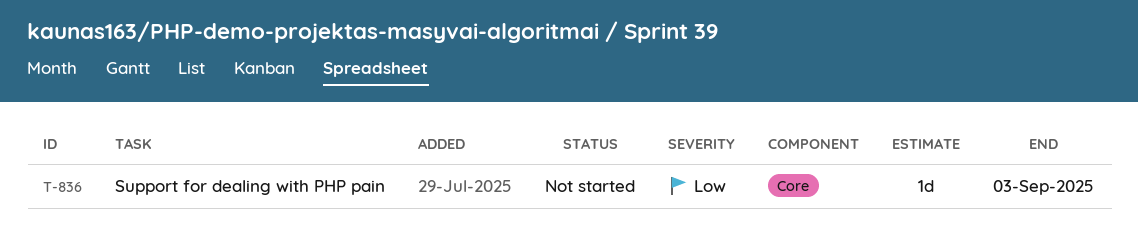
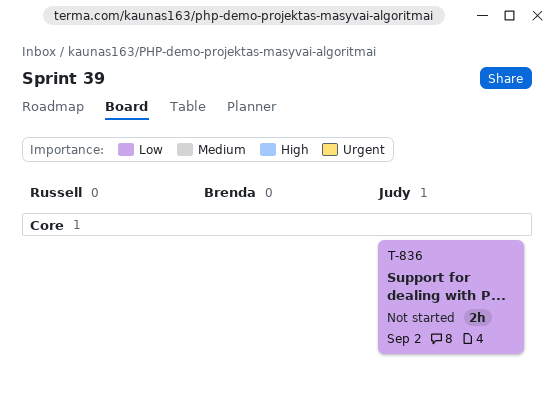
T-836, estimate: 1d -> 2h
T-836, due: Sep 3 -> Sep 2

